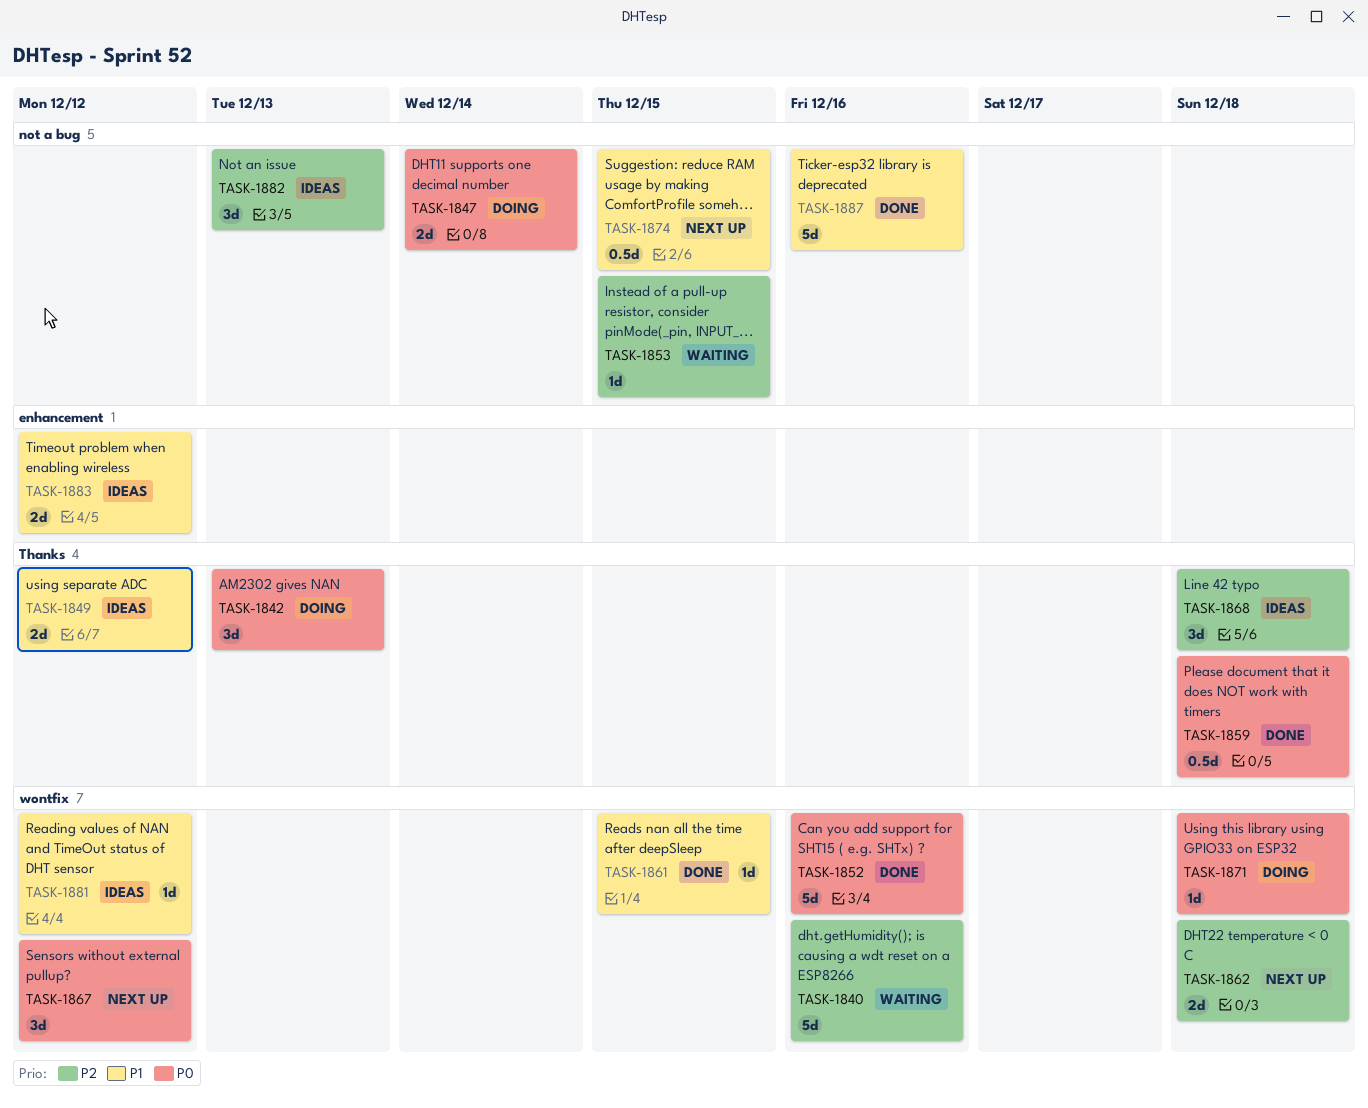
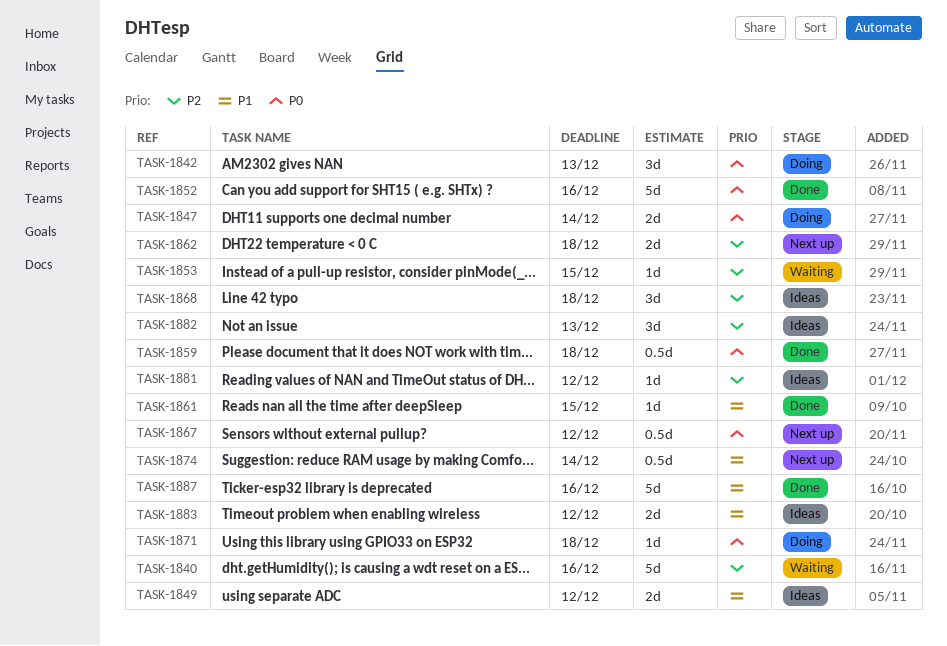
TASK-1867, estimate: 3d -> 0.5d
TASK-1874, due: Dec 15 -> Dec 14
TASK-1881, priority: P1 -> P2

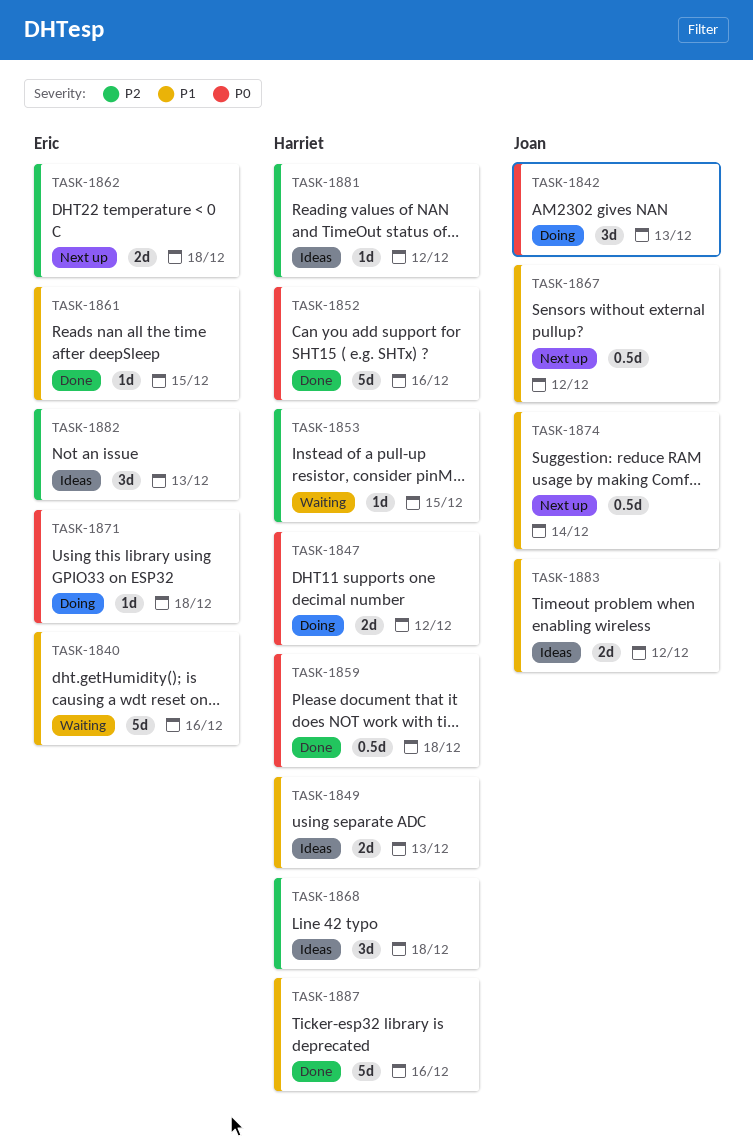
TASK-1840, priority: P2 -> P1
TASK-1847, due: Dec 14 -> Dec 12
TASK-1849, due: Dec 12 -> Dec 13
TASK-1867, priority: P0 -> P1

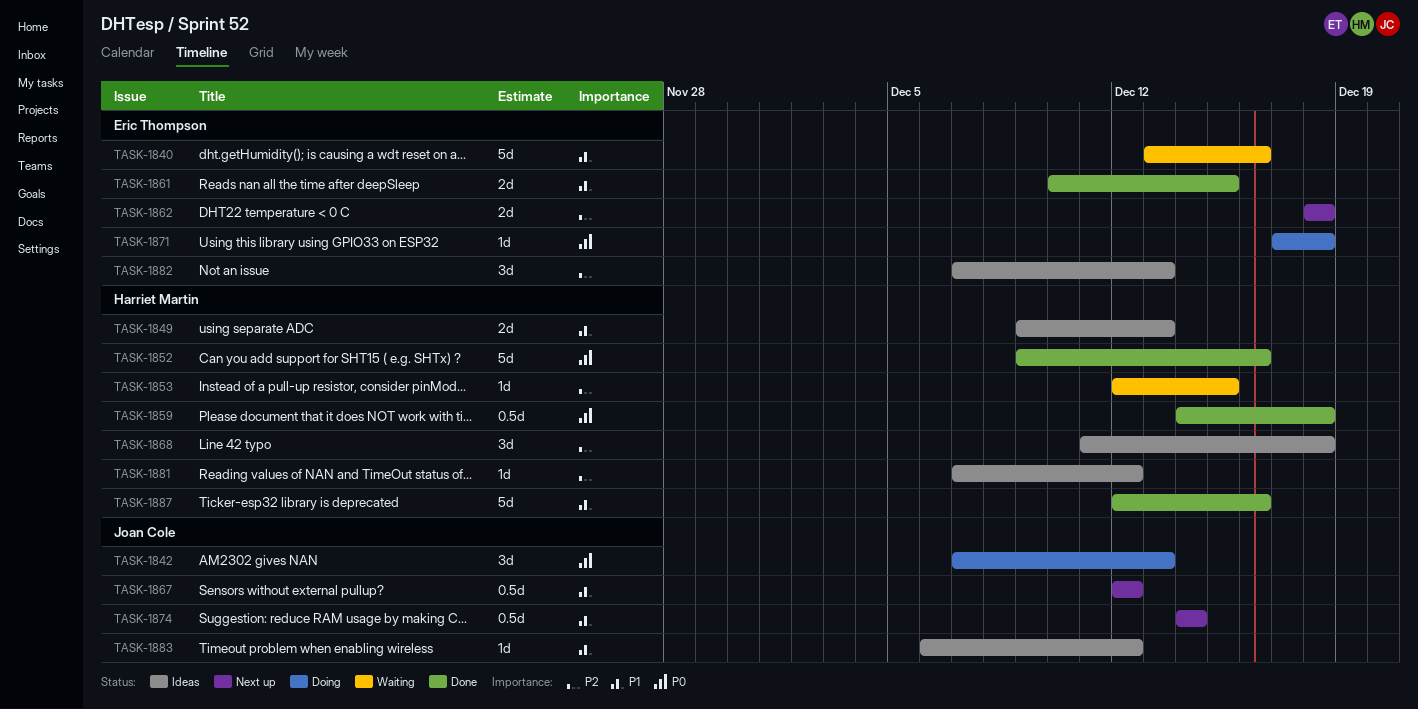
TASK-1847: present -> none
TASK-1861, estimate: 1d -> 2d
TASK-1883, estimate: 2d -> 1d

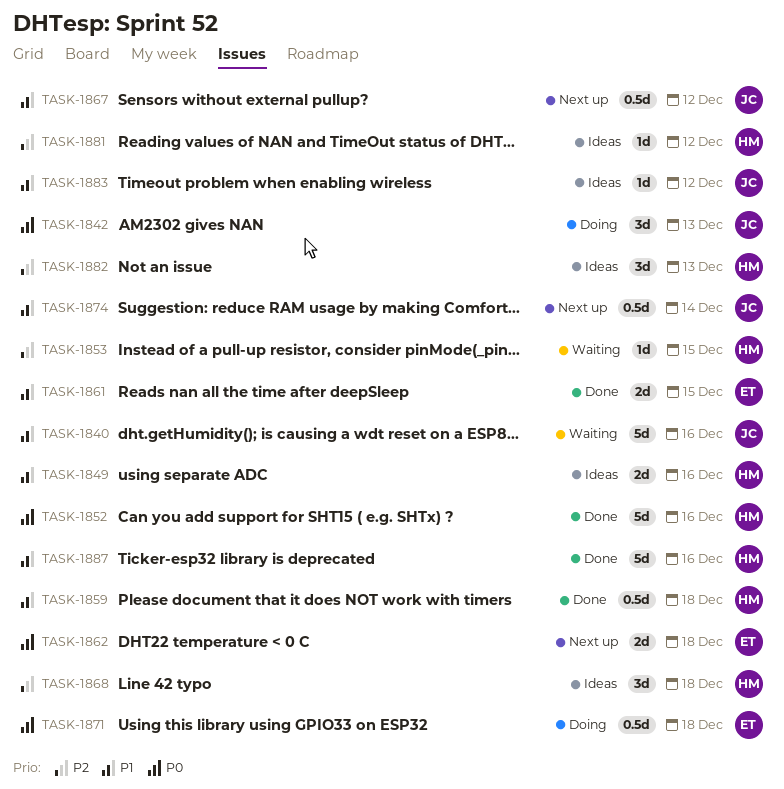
TASK-1840, owner: Eric Thompson -> Joan Cole
TASK-1849, due: Dec 13 -> Dec 16
TASK-1859, priority: P0 -> P1
TASK-1862, priority: P2 -> P0
TASK-1871, estimate: 1d -> 0.5d
TASK-1882, owner: Eric Thompson -> Harriet Martin

